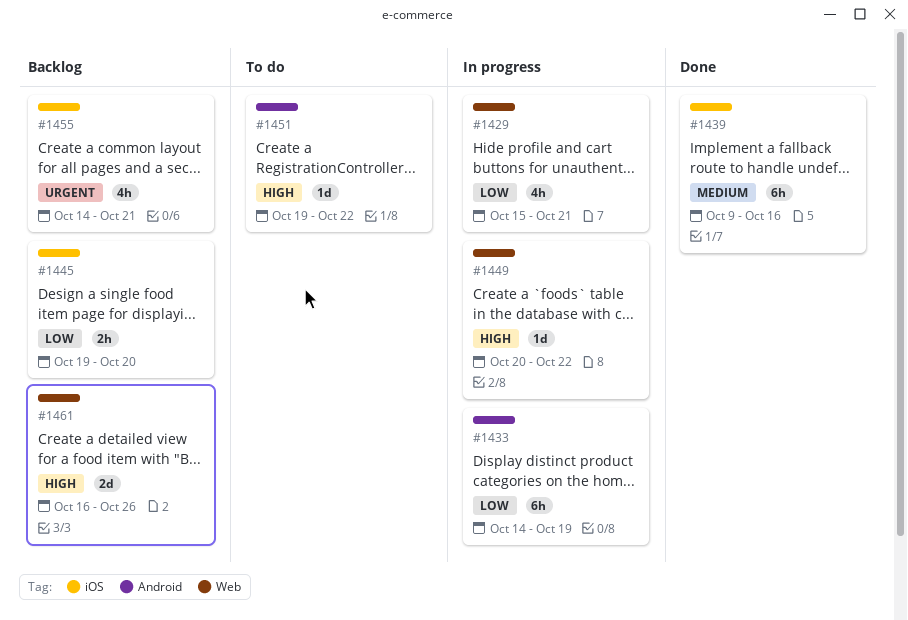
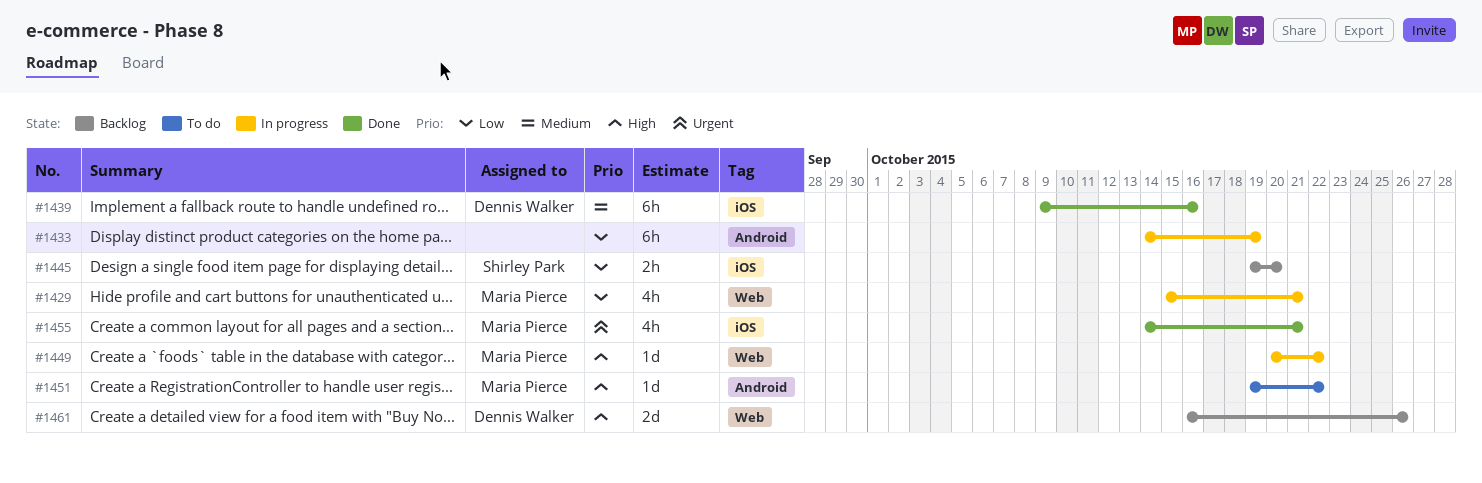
#1455, status: Backlog -> Done

